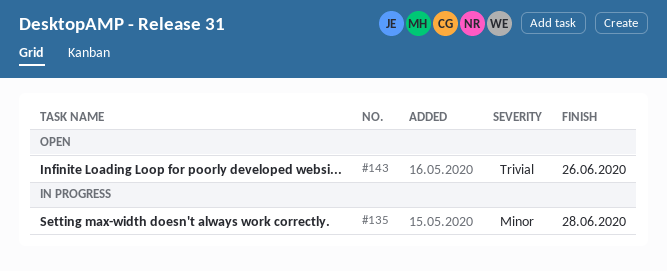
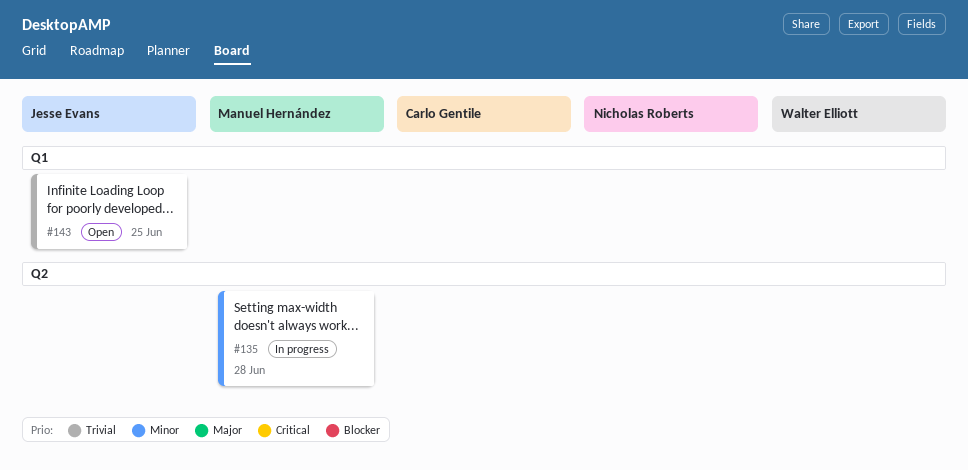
#143, due: Jun 26 -> Jun 25

